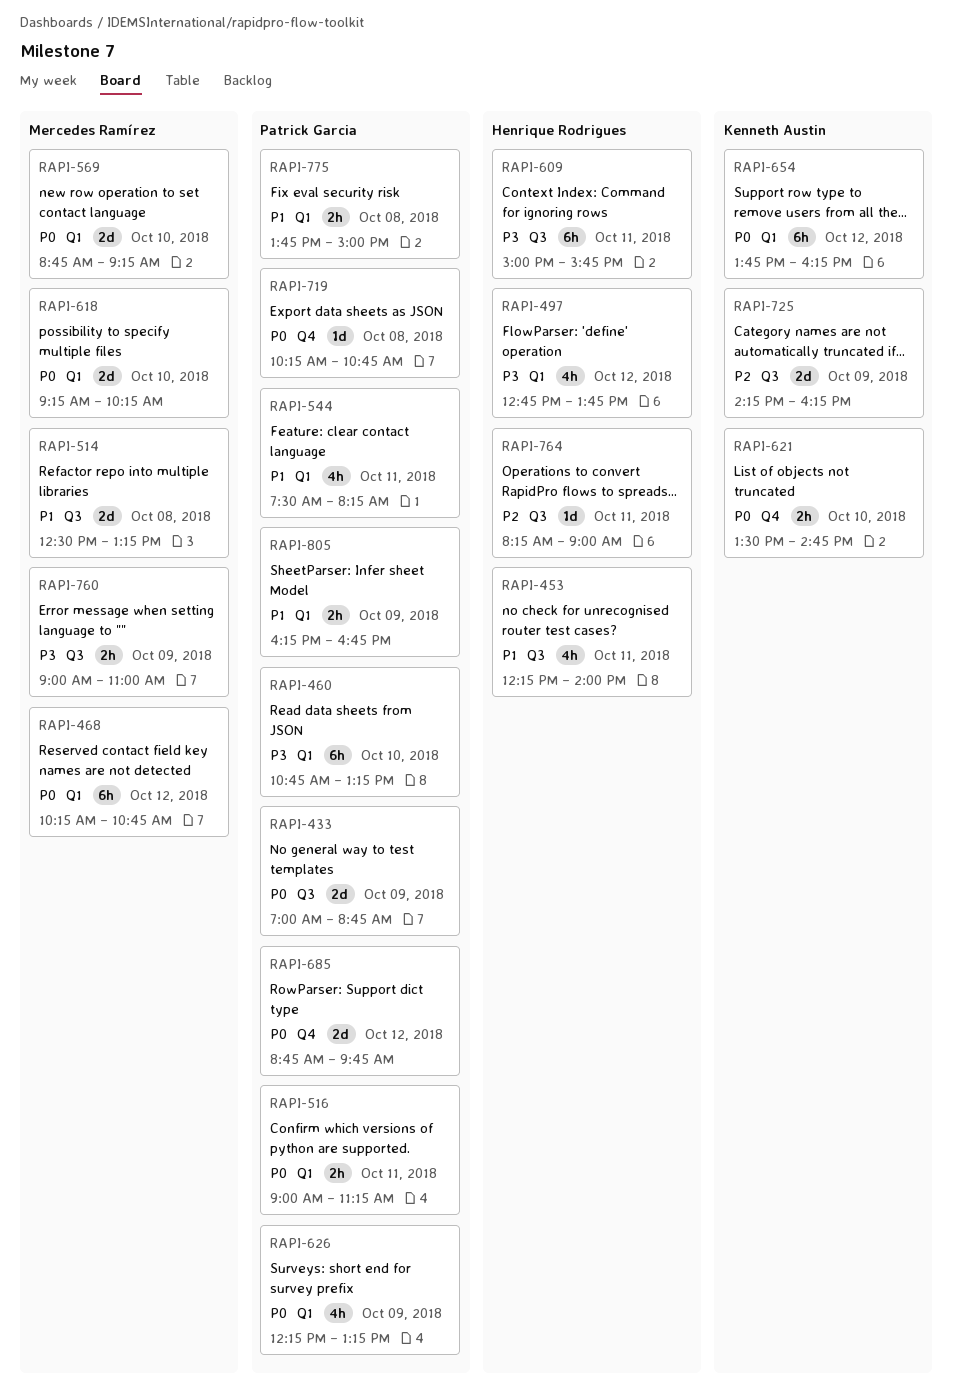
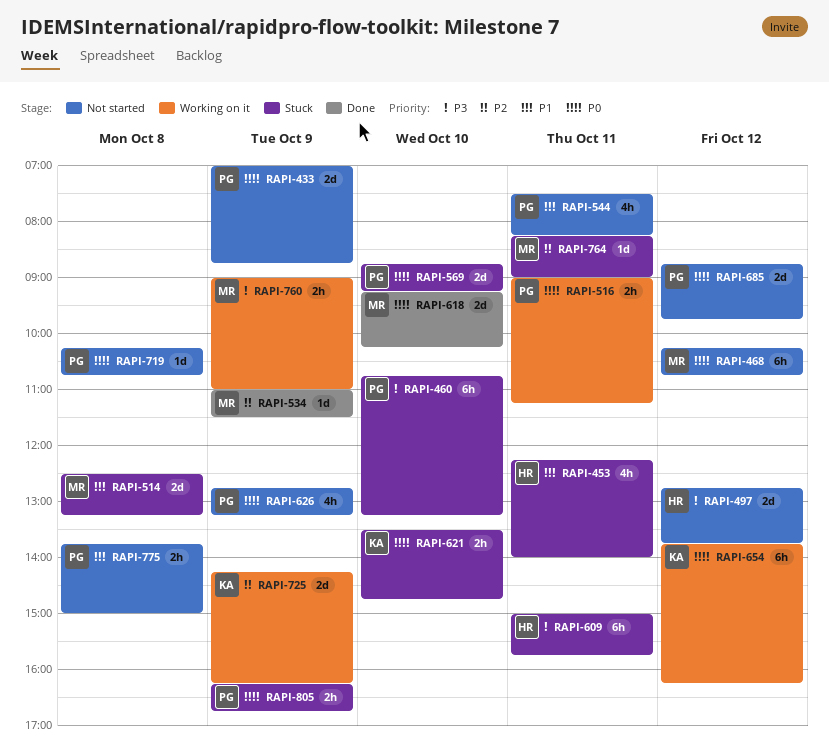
RAPI-497, estimate: 4h -> 2d
RAPI-534: none -> present
RAPI-569, owner: Mercedes Ramírez -> Patrick Garcia
RAPI-626, begins: 12:15 -> 12:45
RAPI-764, owner: Henrique Rodrigues -> Mercedes Ramírez
RAPI-805, priority: P1 -> P0

